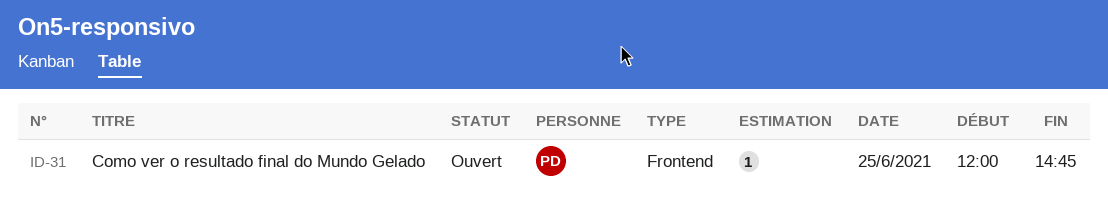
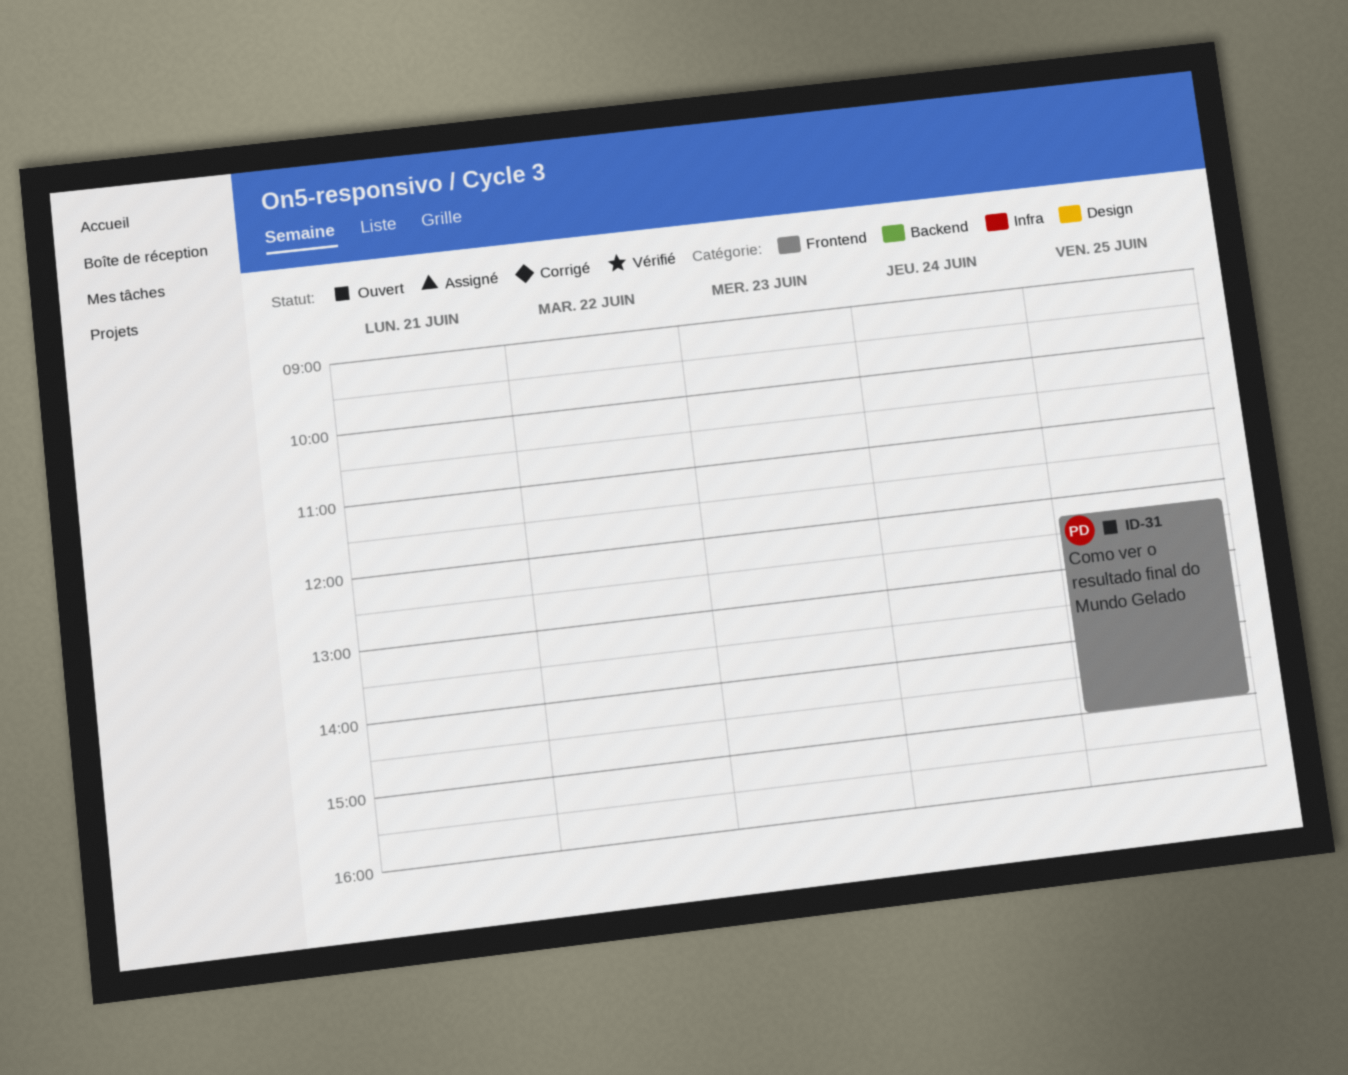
ID-31, begins: 12:00 -> 12:15
ID-31, ends: 14:45 -> 15:00

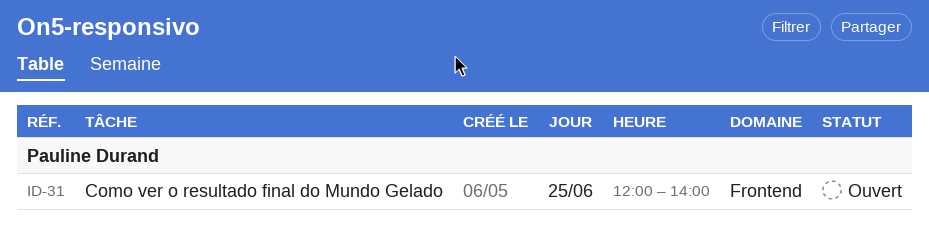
ID-31, begins: 12:15 -> 12:00
ID-31, ends: 15:00 -> 14:00

